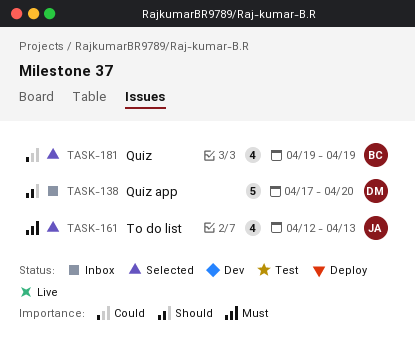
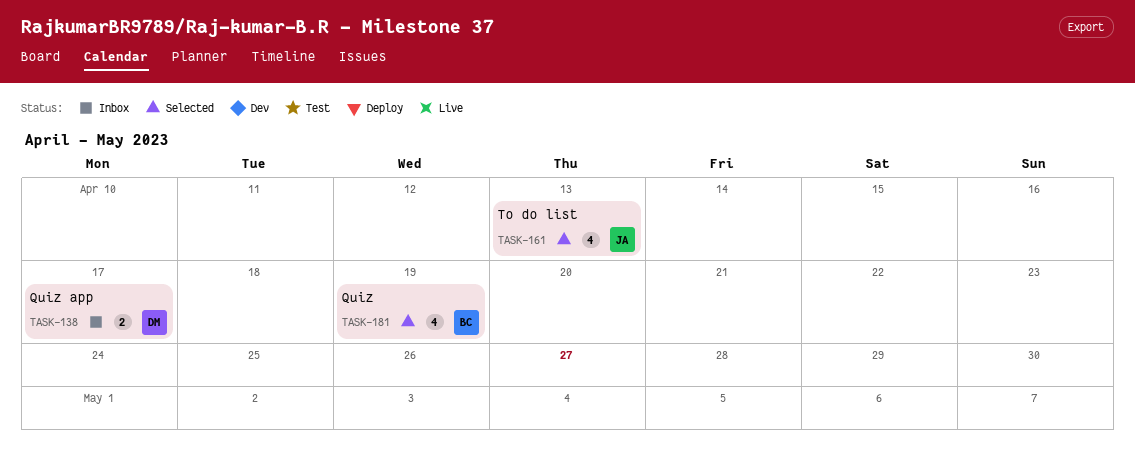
TASK-138, estimate: 5 -> 2
TASK-138, due: Apr 20 -> Apr 17

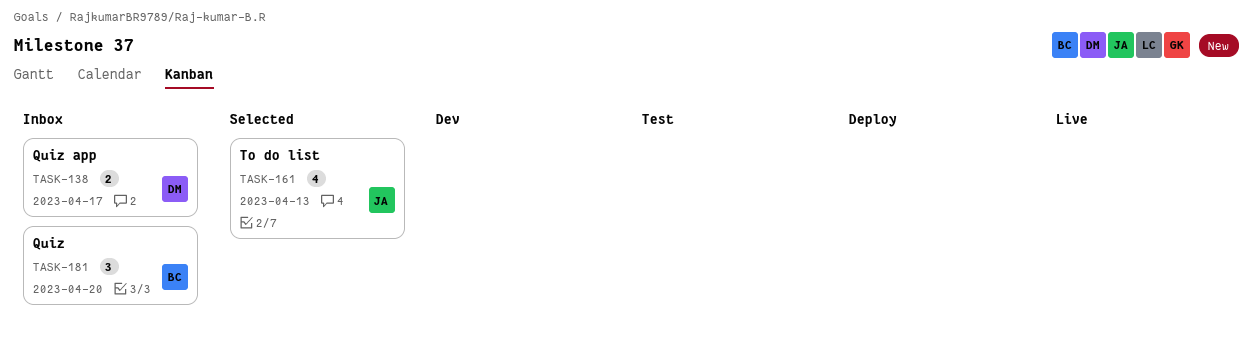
TASK-181, status: Selected -> Inbox
TASK-181, estimate: 4 -> 3
TASK-181, due: Apr 19 -> Apr 20

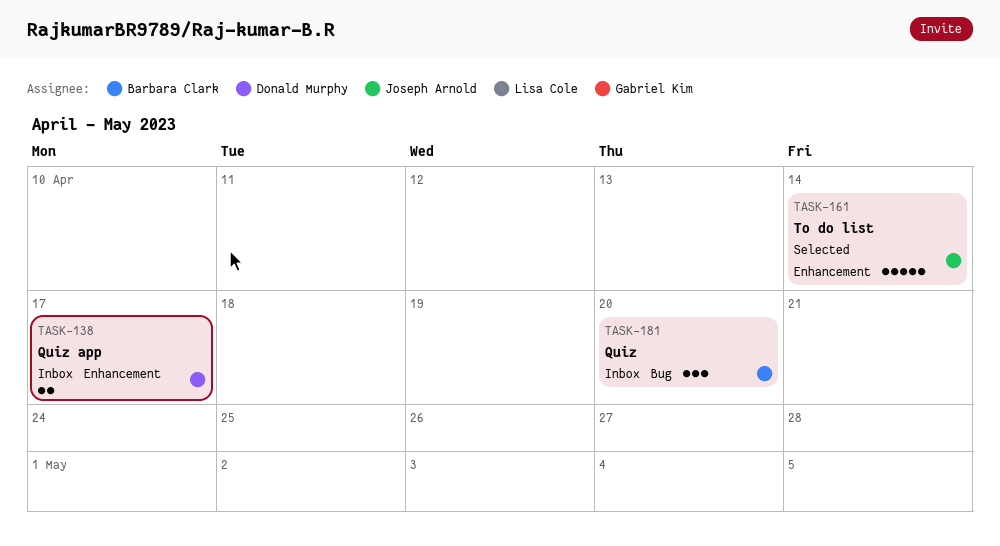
TASK-161, estimate: 4 -> 5
TASK-161, due: Apr 13 -> Apr 14

